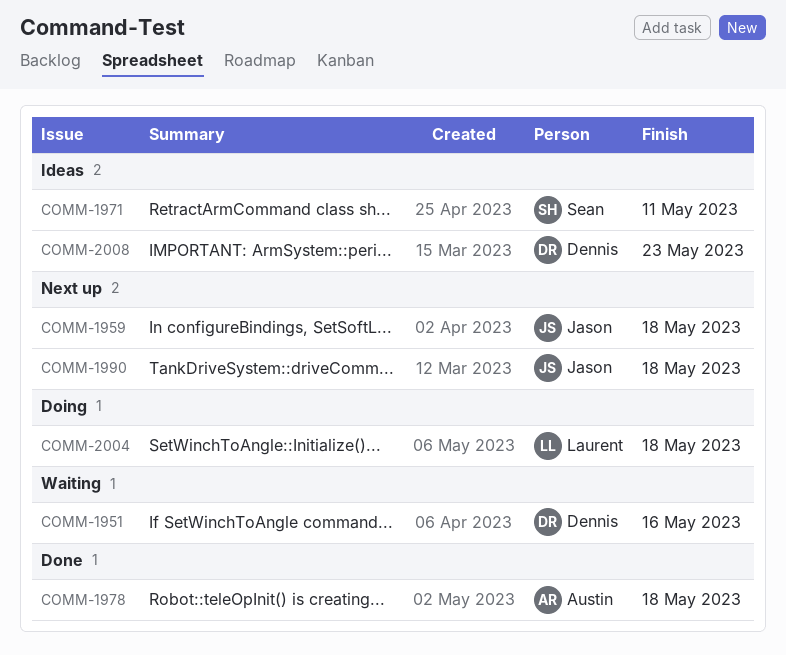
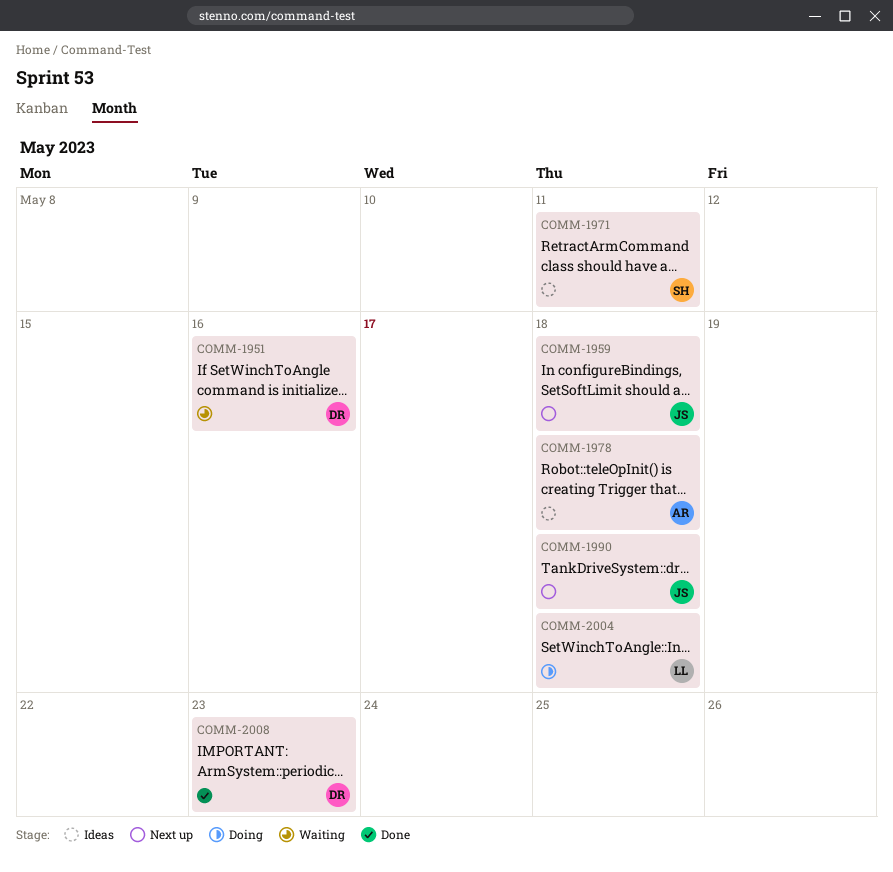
COMM-1978, status: Done -> Ideas
COMM-2008, status: Ideas -> Done

